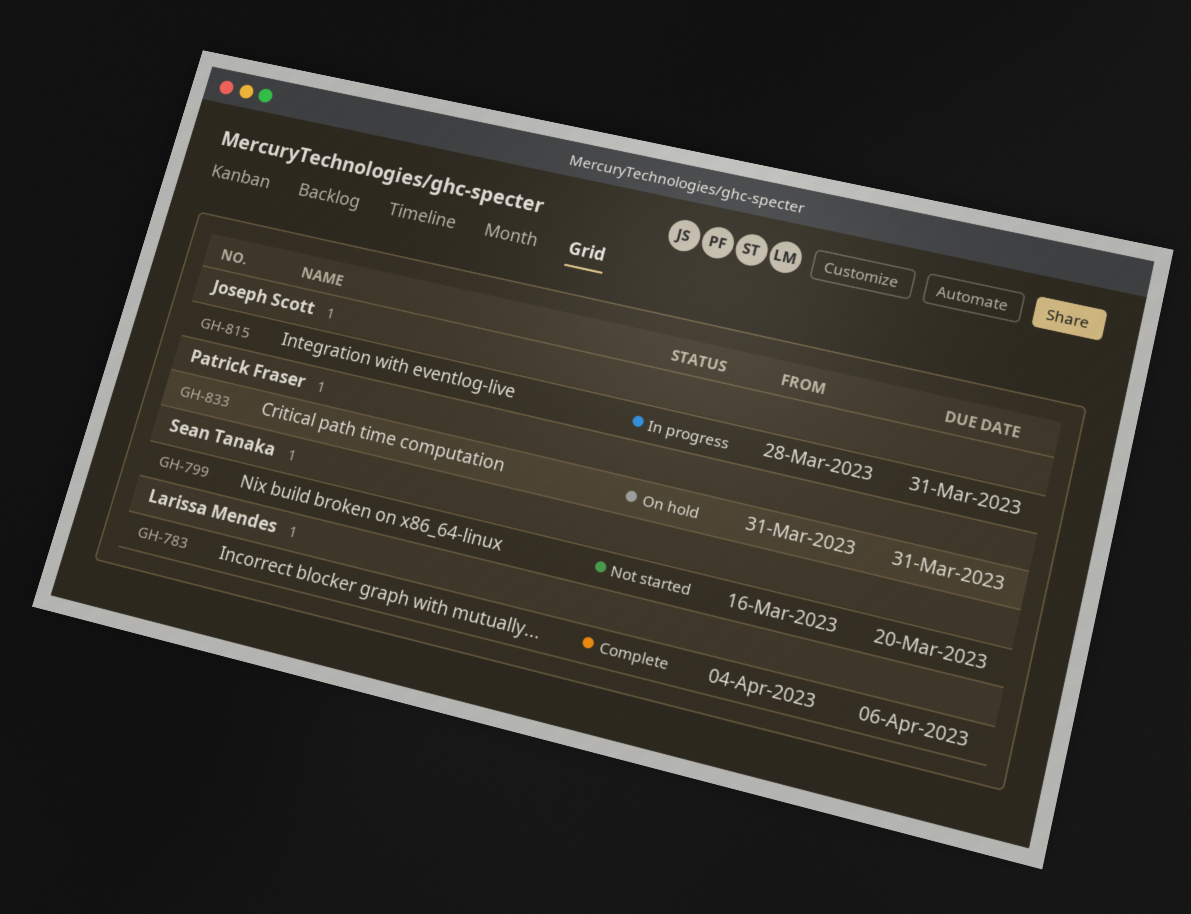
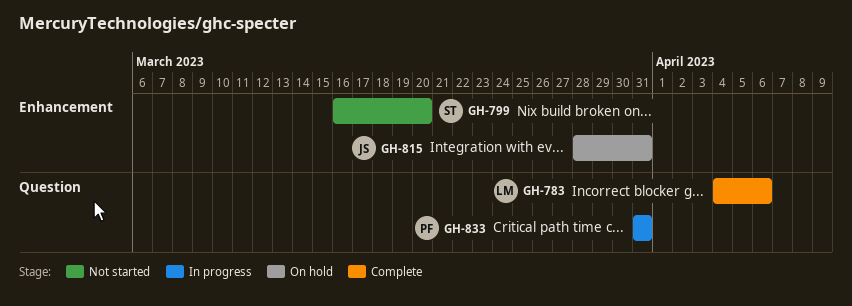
GH-815, status: In progress -> On hold
GH-833, status: On hold -> In progress

